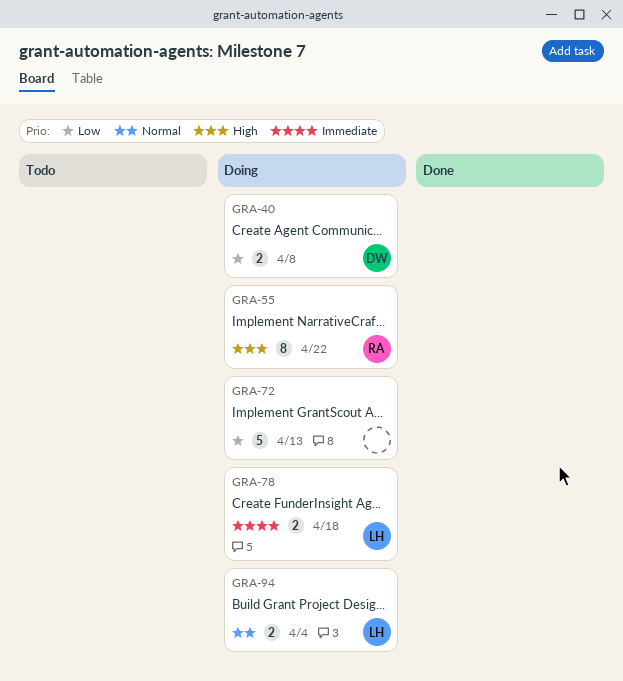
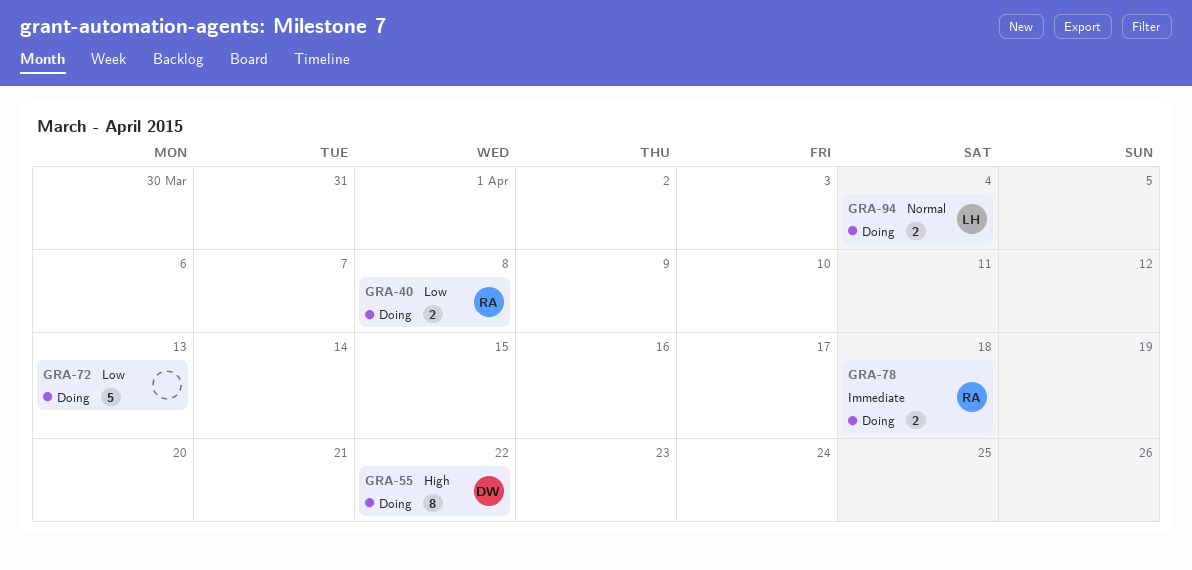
GRA-40, owner: DW -> RA
GRA-55, owner: RA -> DW
GRA-78, owner: LH -> RA

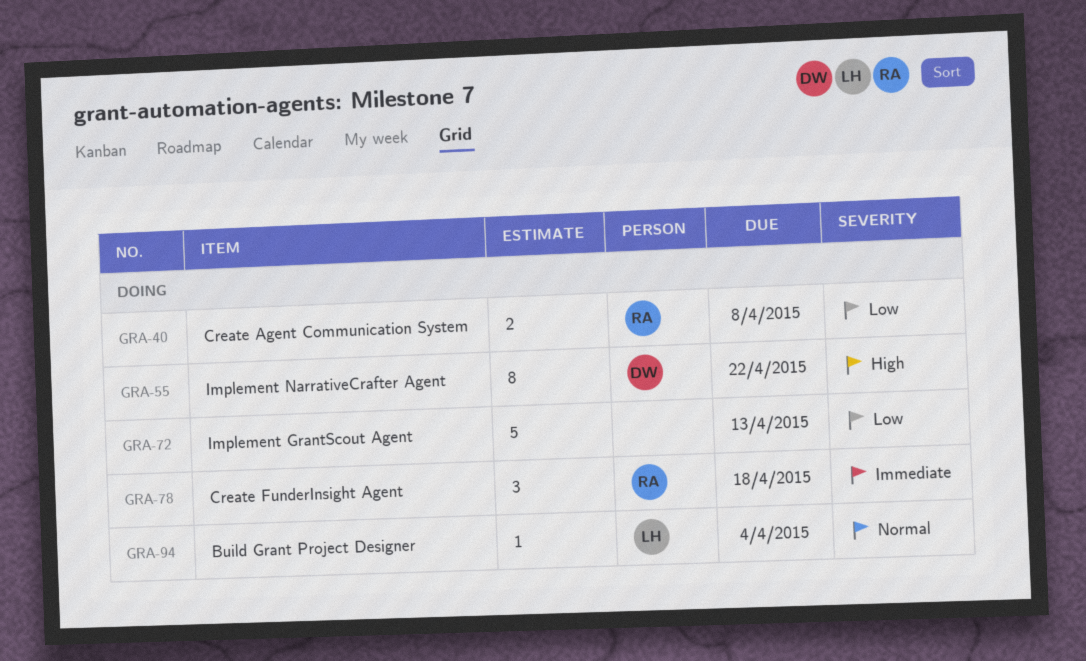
GRA-78, estimate: 2 -> 3
GRA-94, estimate: 2 -> 1

